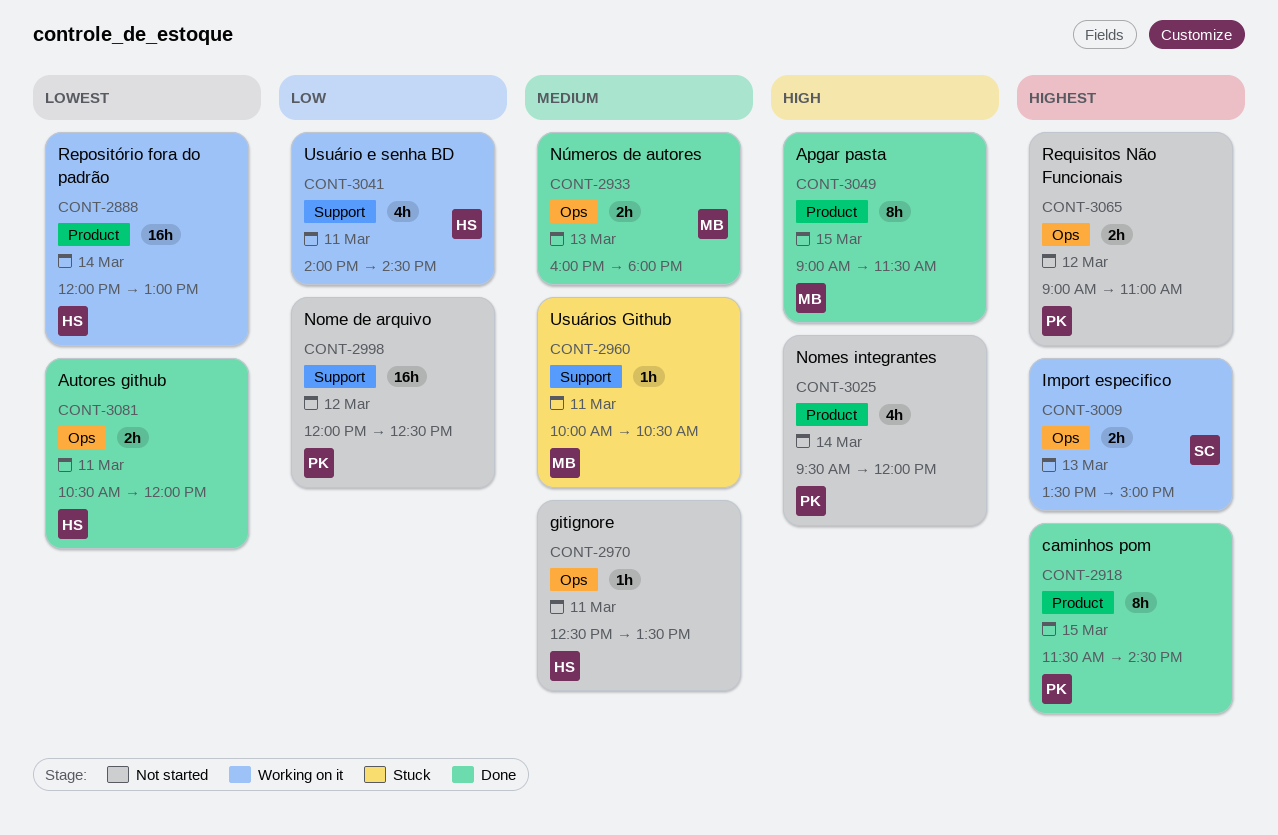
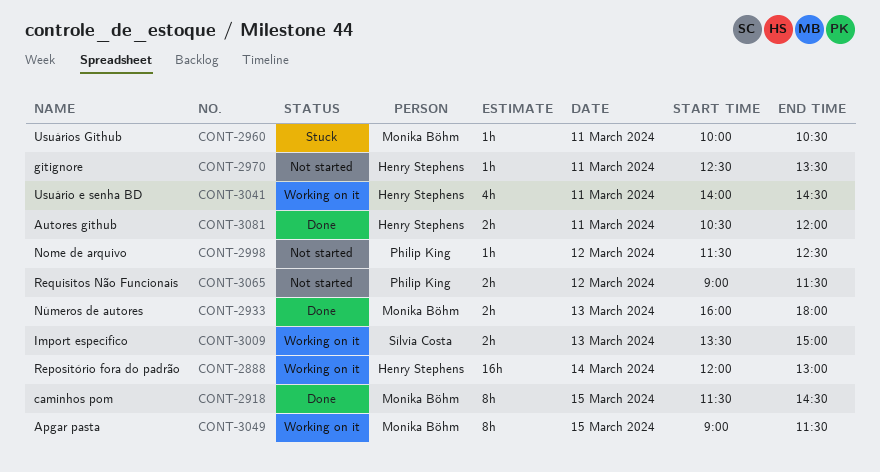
CONT-2918, owner: Philip King -> Monika Böhm
CONT-2998, estimate: 16h -> 1h
CONT-2998, begins: 12:00 -> 11:30
CONT-3025: present -> none
CONT-3049, status: Done -> Working on it
CONT-3065, ends: 11:00 -> 11:30

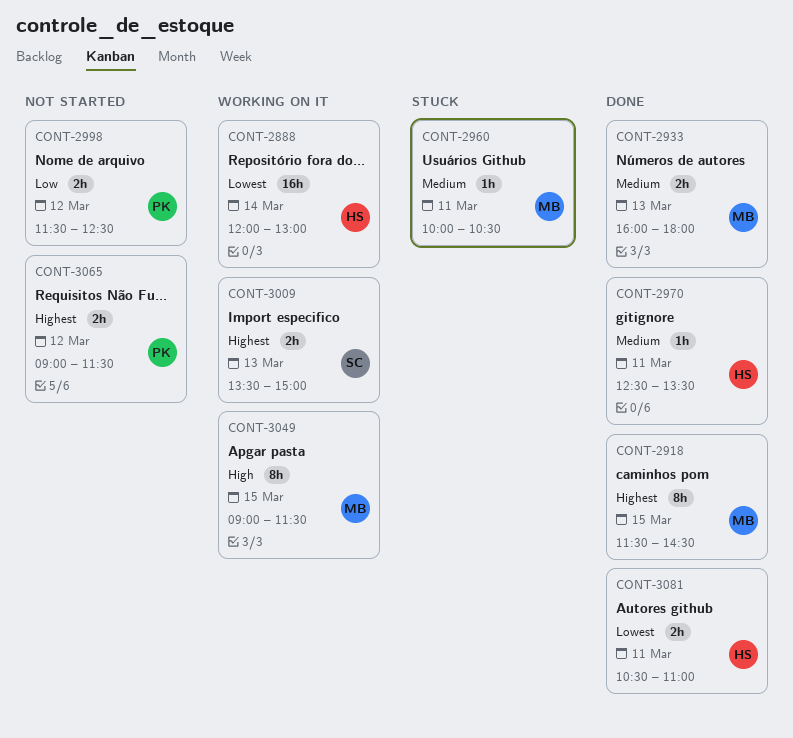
CONT-2970, status: Not started -> Done
CONT-2998, estimate: 1h -> 2h
CONT-3041: present -> none
CONT-3081, ends: 12:00 -> 11:00

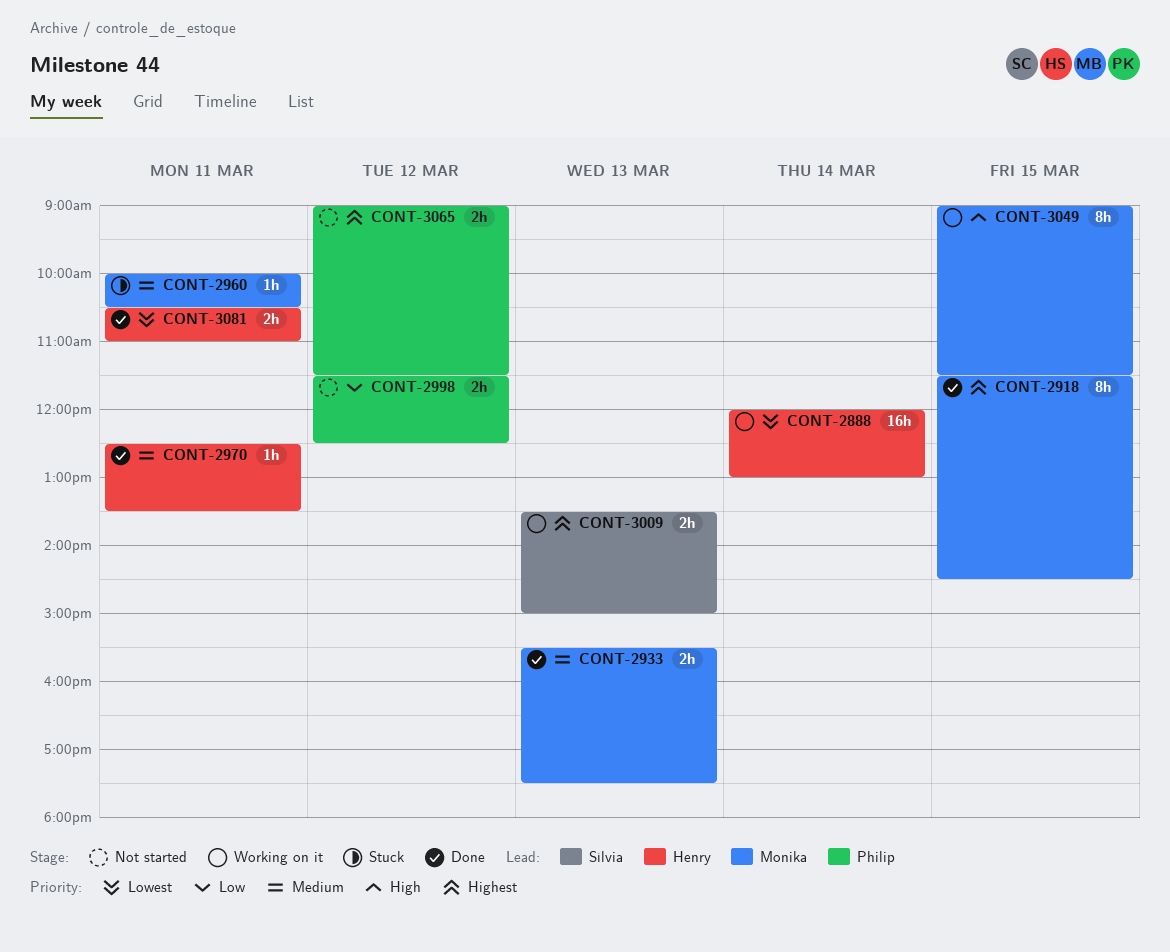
CONT-2933, begins: 16:00 -> 15:30
CONT-2933, ends: 18:00 -> 17:30

